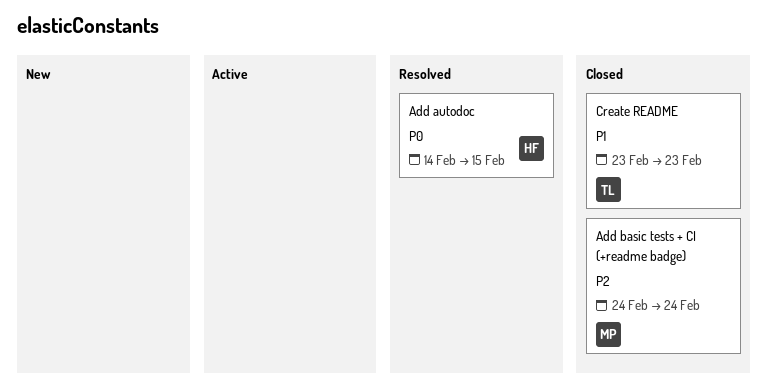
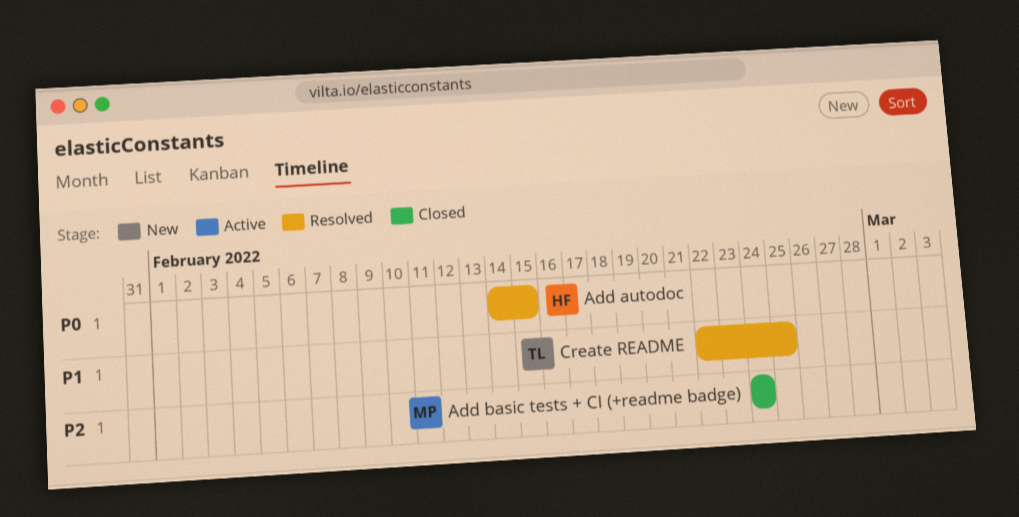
Create README, status: Closed -> Resolved
Create README, start: Feb 23 -> Feb 22
Create README, due: Feb 23 -> Feb 25

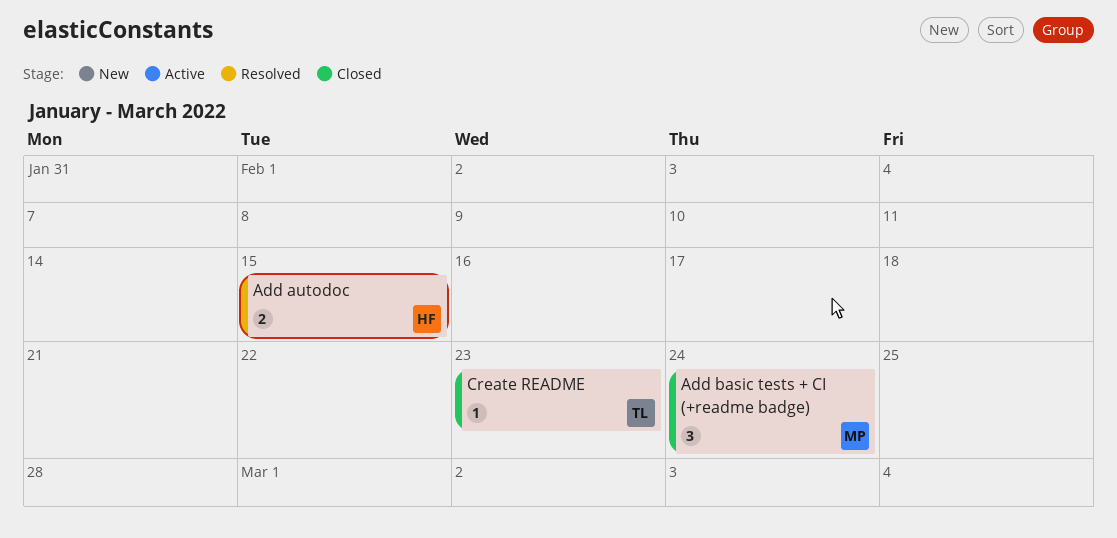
Create README, status: Resolved -> Closed
Create README, due: Feb 25 -> Feb 23

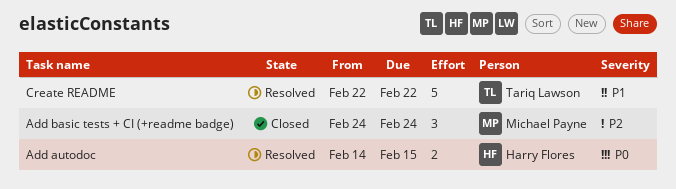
Create README, status: Closed -> Resolved
Create README, estimate: 1 -> 5
Create README, due: Feb 23 -> Feb 22

